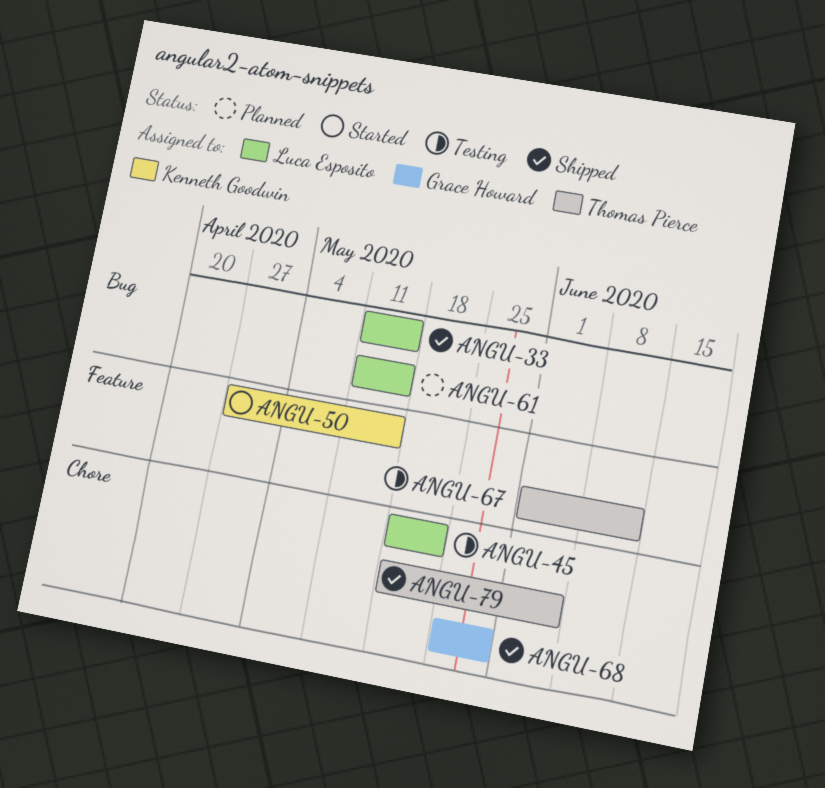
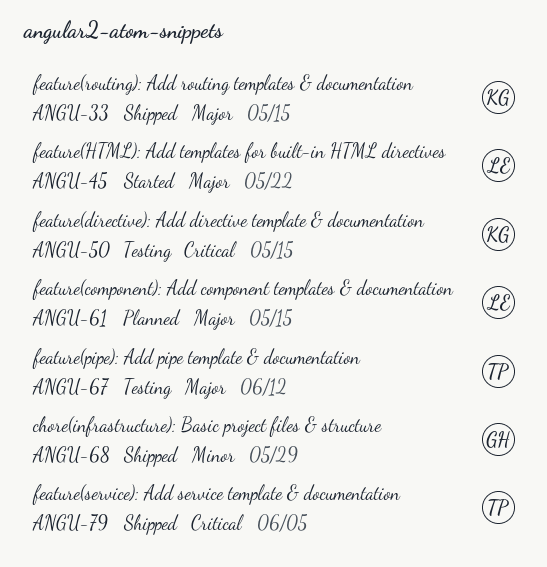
ANGU-33, owner: Luca Esposito -> Kenneth Goodwin
ANGU-45, status: Testing -> Started
ANGU-50, status: Started -> Testing

